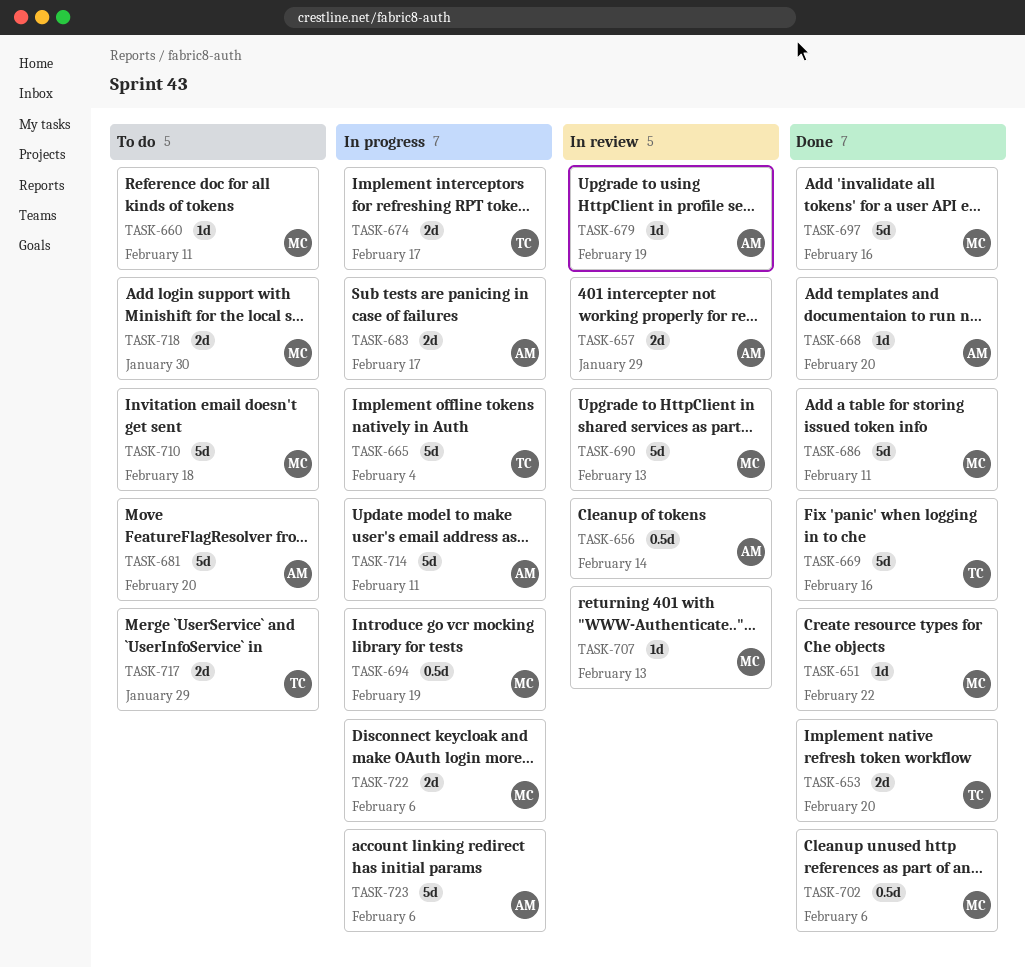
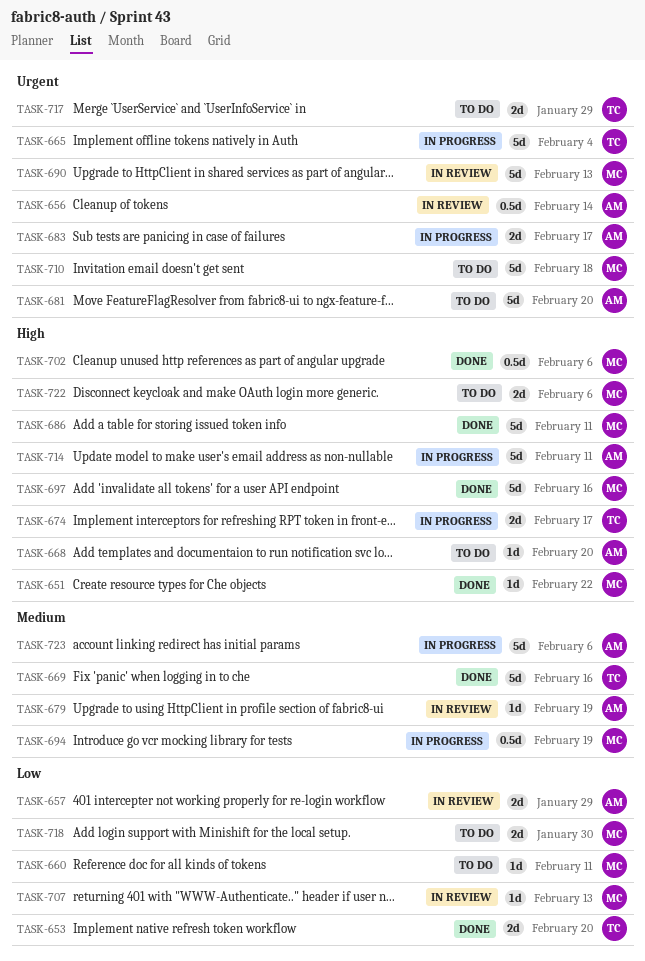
TASK-668, status: Done -> To do
TASK-722, status: In progress -> To do

